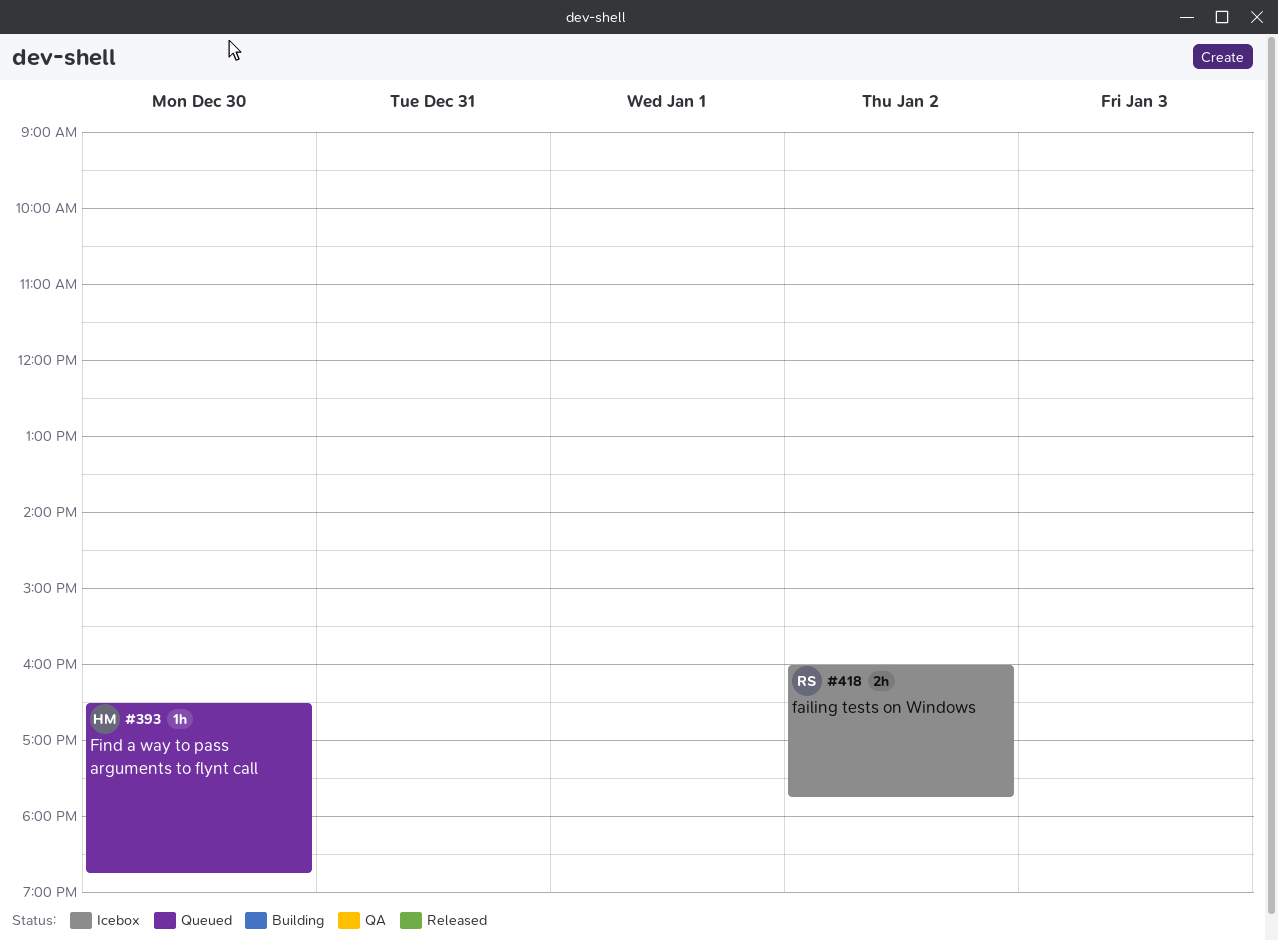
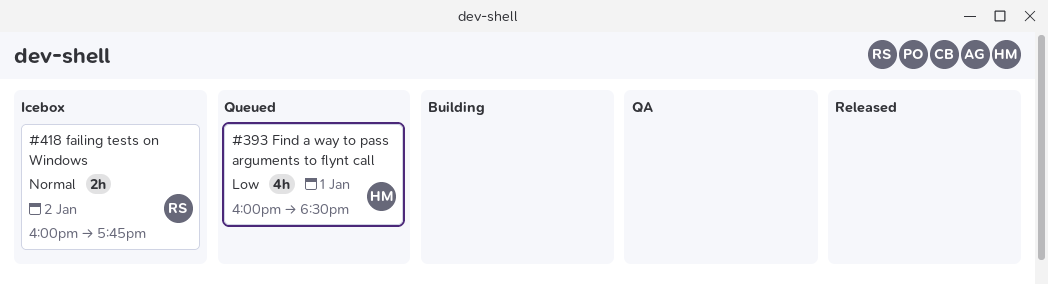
#393, estimate: 1h -> 4h
#393, day: Dec 30 -> Jan 1
#393, begins: 16:30 -> 16:00
#393, ends: 18:45 -> 18:30

